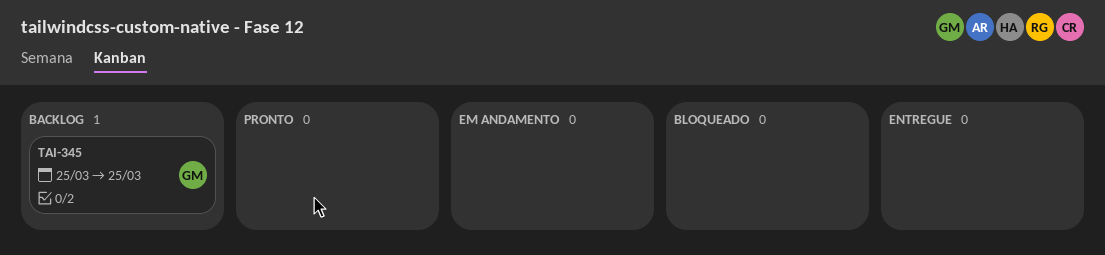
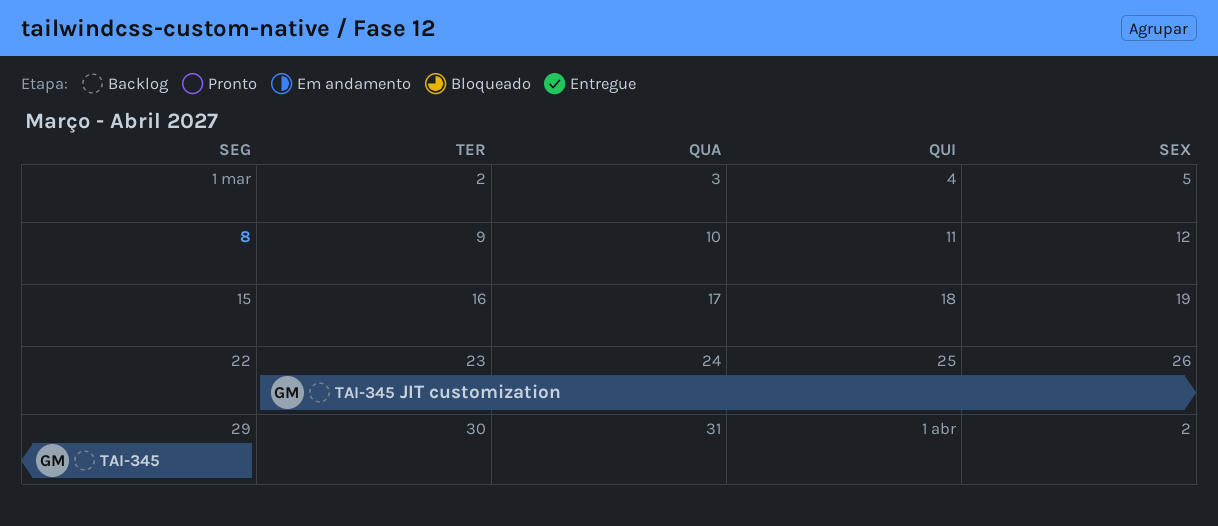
TAI-345, start: Mar 25 -> Mar 23
TAI-345, due: Mar 25 -> Mar 29

